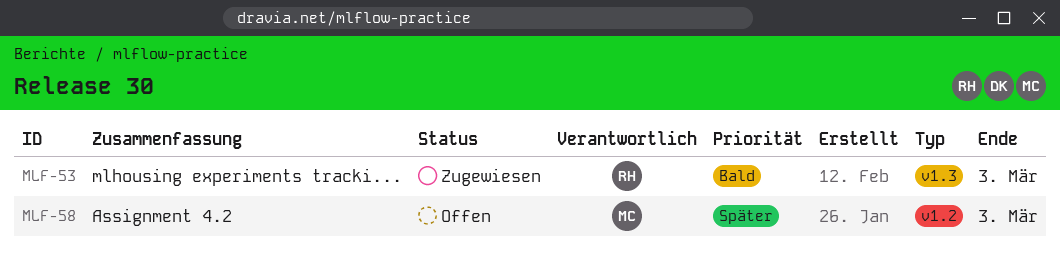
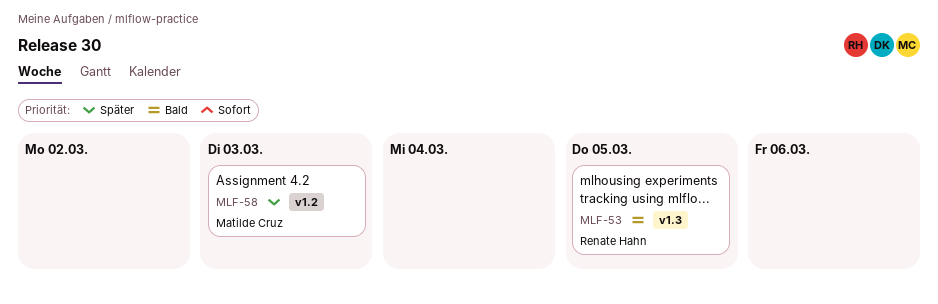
MLF-53, due: Mar 3 -> Mar 5

